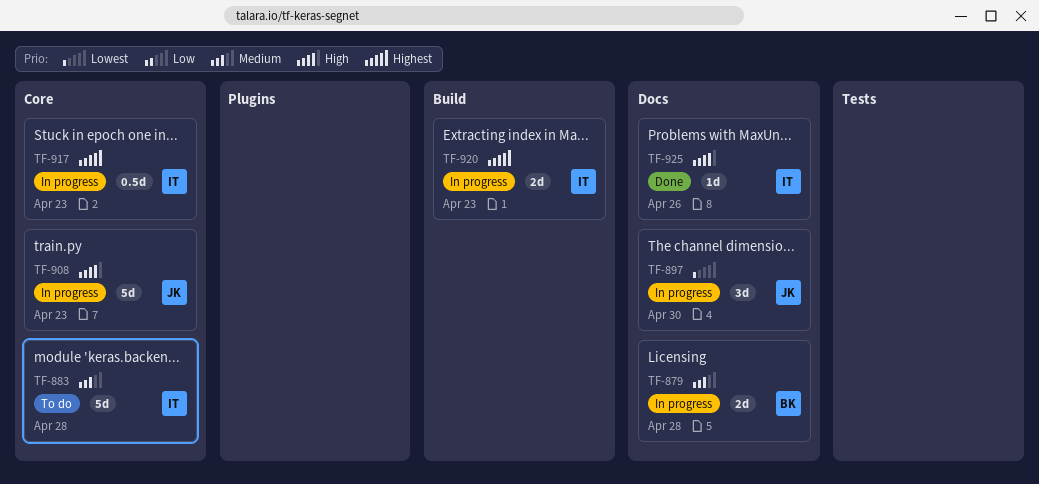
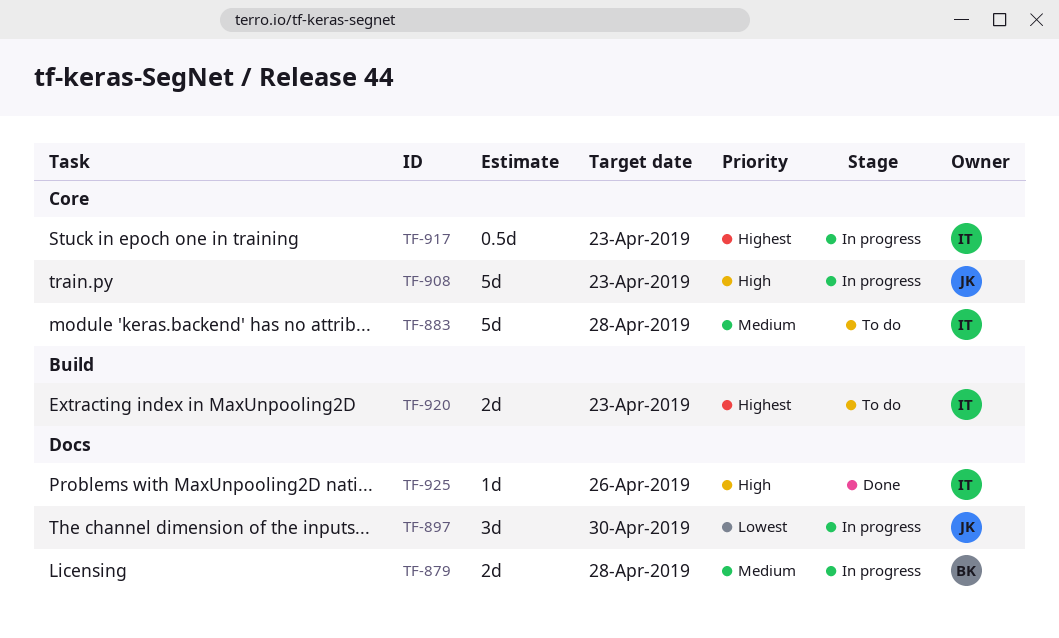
TF-920, status: In progress -> To do

